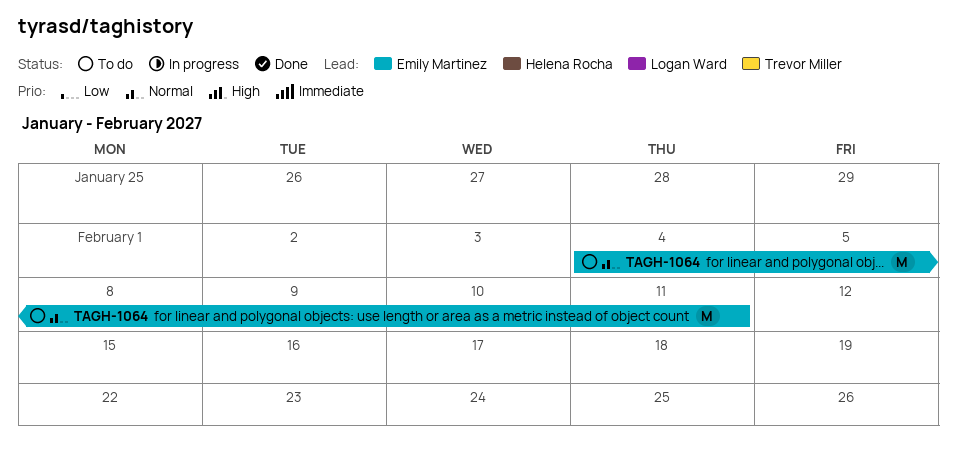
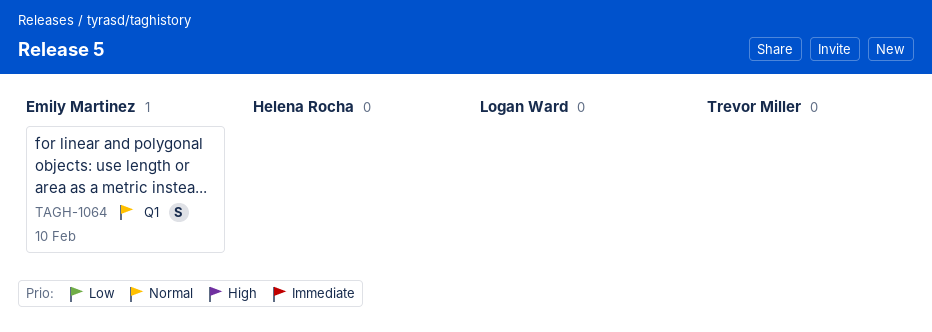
TAGH-1064, estimate: M -> S
TAGH-1064, due: Feb 11 -> Feb 10

